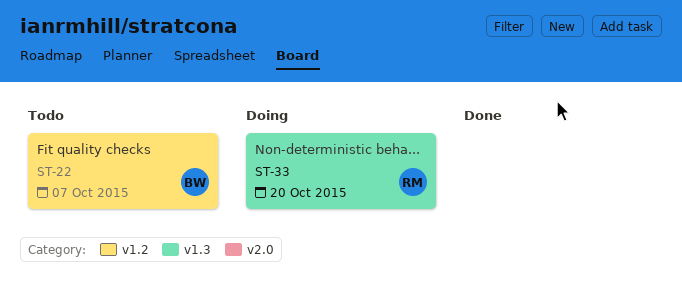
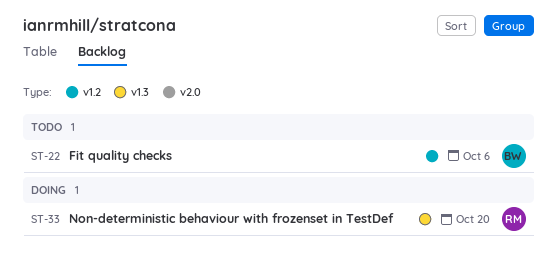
ST-22, due: Oct 7 -> Oct 6

